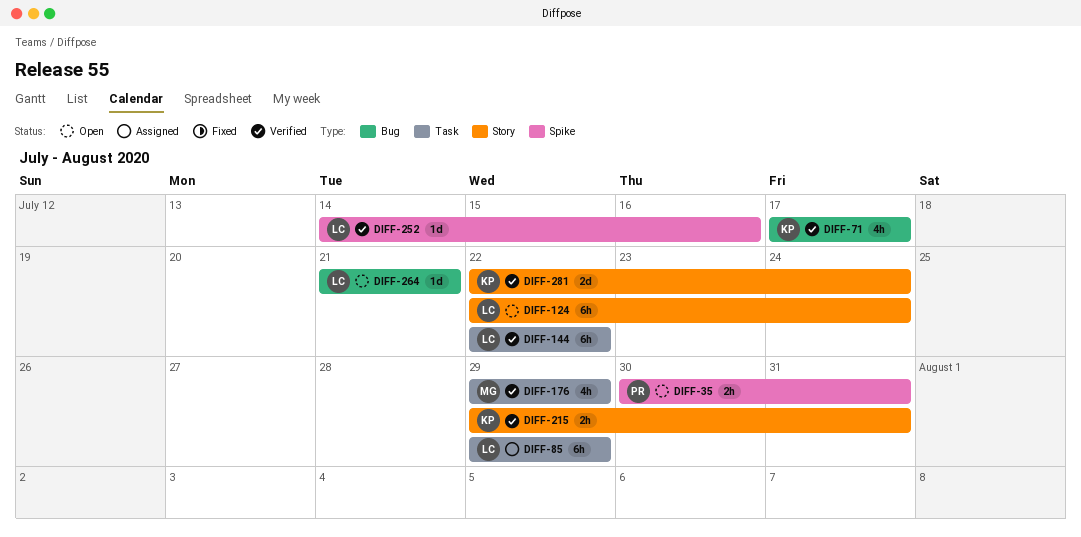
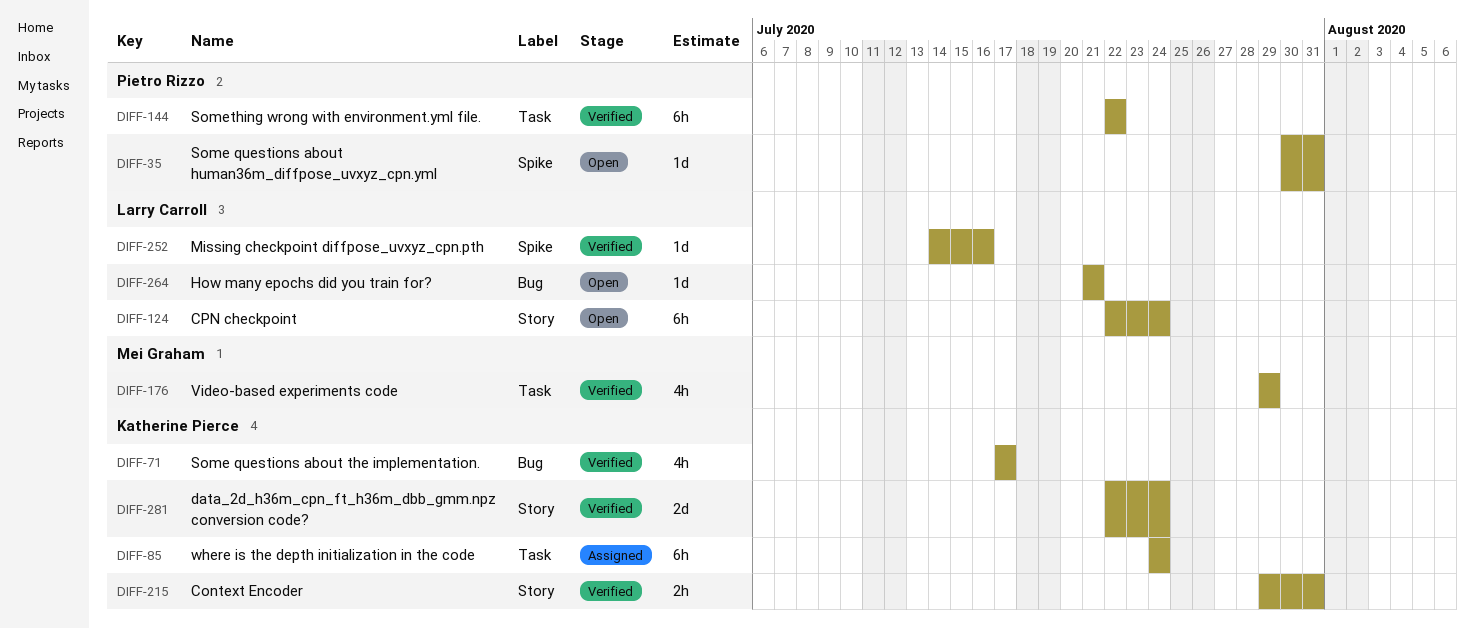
DIFF-35, estimate: 2h -> 1d
DIFF-85, owner: Larry Carroll -> Katherine Pierce
DIFF-85, start: Jul 29 -> Jul 24
DIFF-85, due: Jul 29 -> Jul 24
DIFF-144, owner: Larry Carroll -> Pietro Rizzo

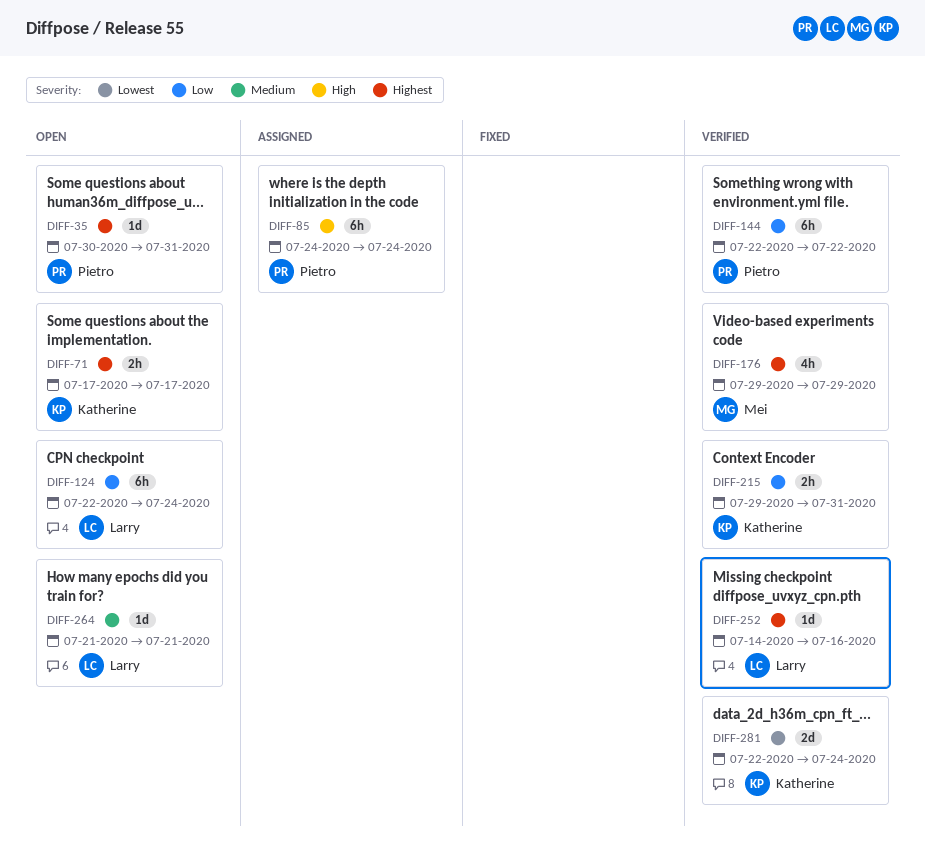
DIFF-71, status: Verified -> Open
DIFF-71, estimate: 4h -> 2h
DIFF-85, owner: Katherine Pierce -> Pietro Rizzo

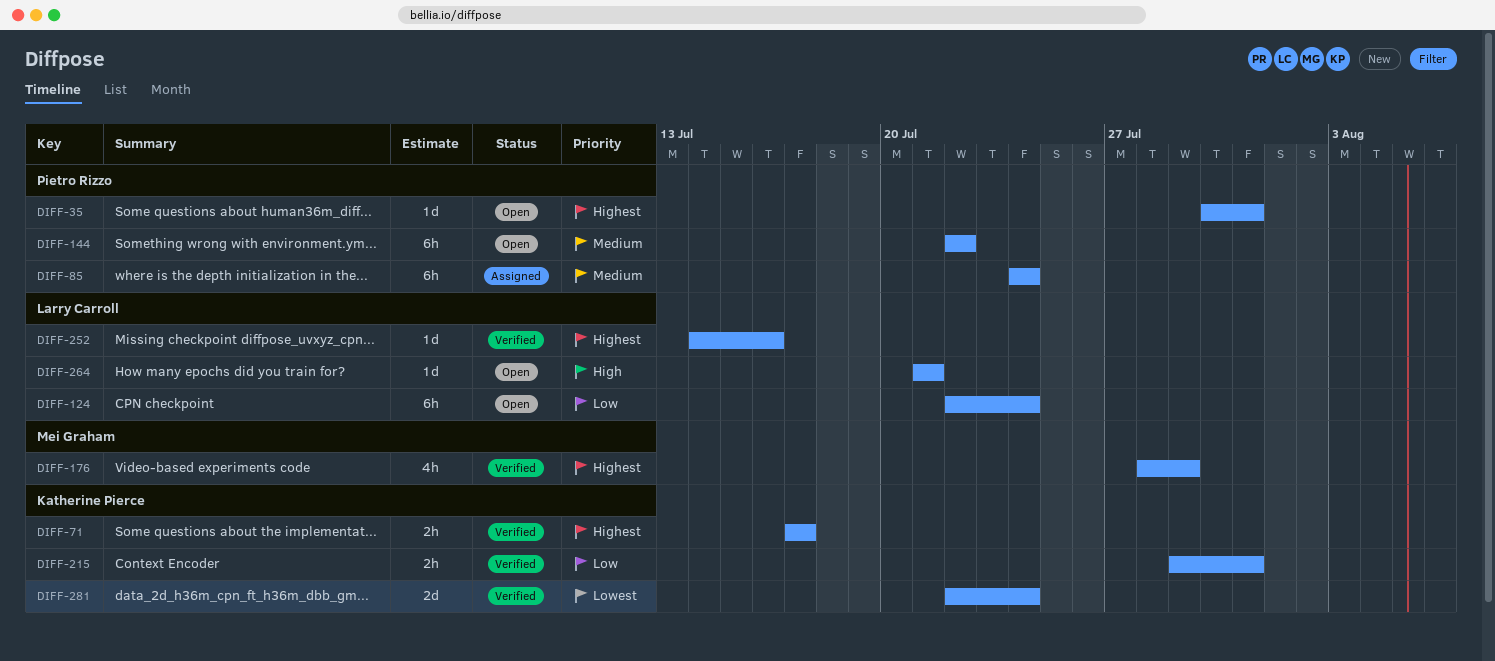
DIFF-71, status: Open -> Verified
DIFF-85, priority: High -> Medium
DIFF-144, status: Verified -> Open
DIFF-144, priority: Low -> Medium
DIFF-176, start: Jul 29 -> Jul 28
DIFF-264, priority: Medium -> High

